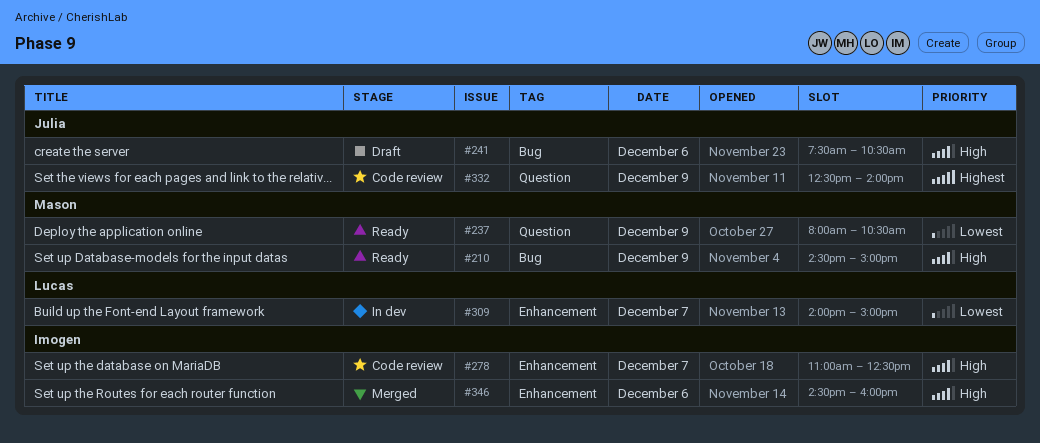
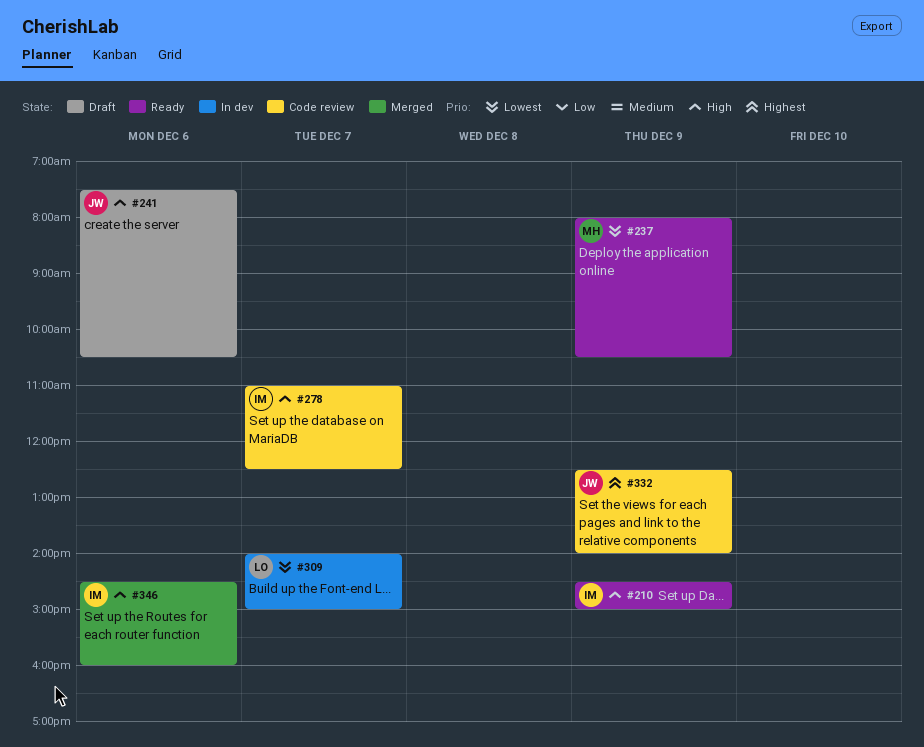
#210, owner: Mason -> Imogen

